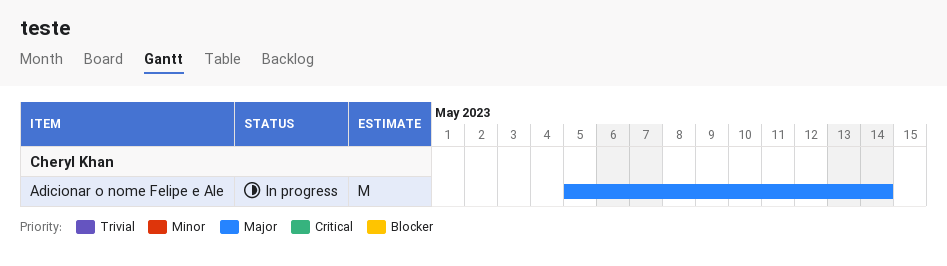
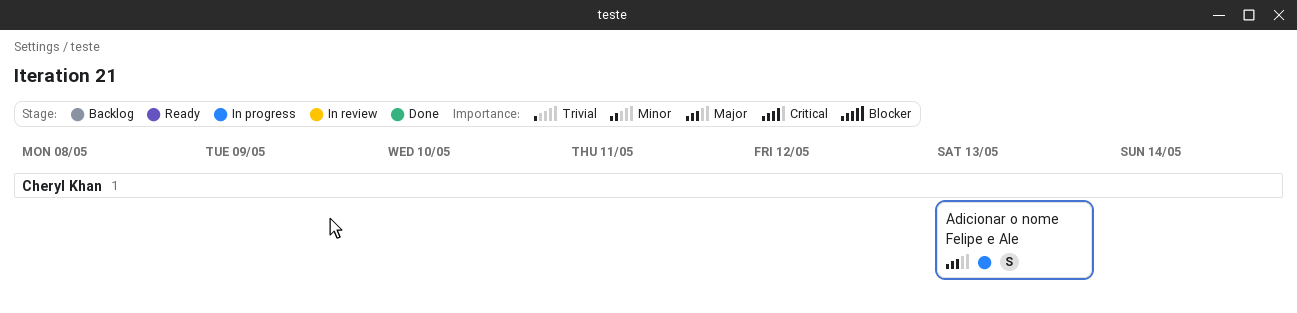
Adicionar o nome Felipe e Ale, estimate: M -> S
Adicionar o nome Felipe e Ale, due: May 14 -> May 13

